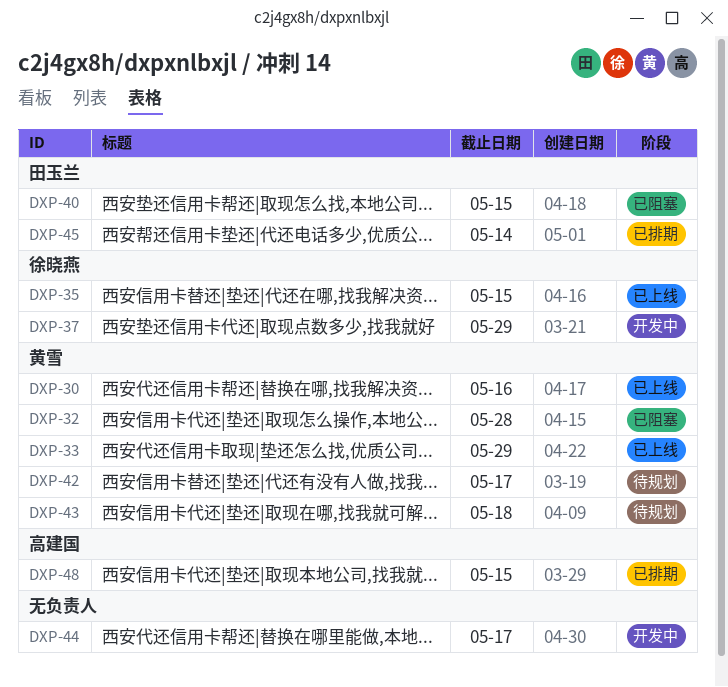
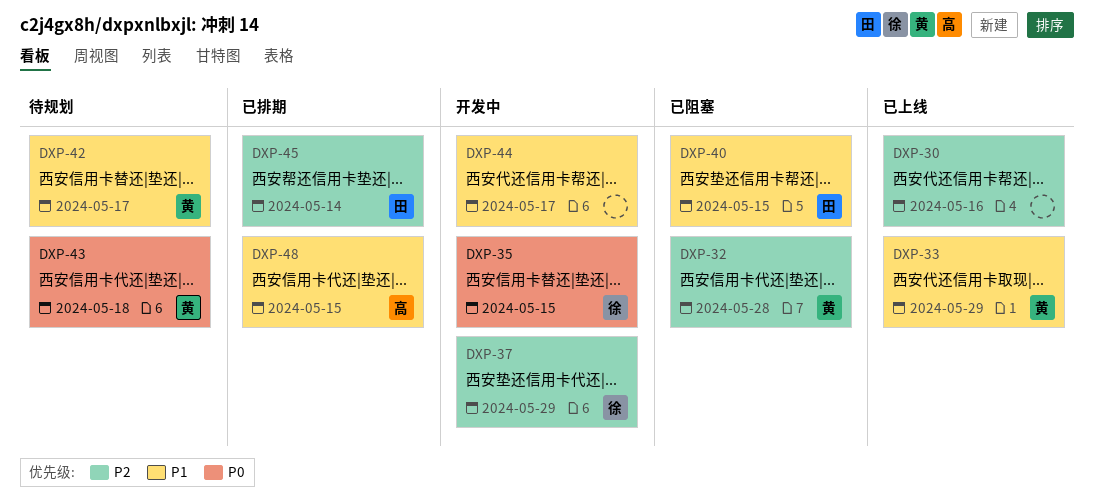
DXP-30, owner: 黄雪 -> none
DXP-35, status: 已上线 -> 开发中

